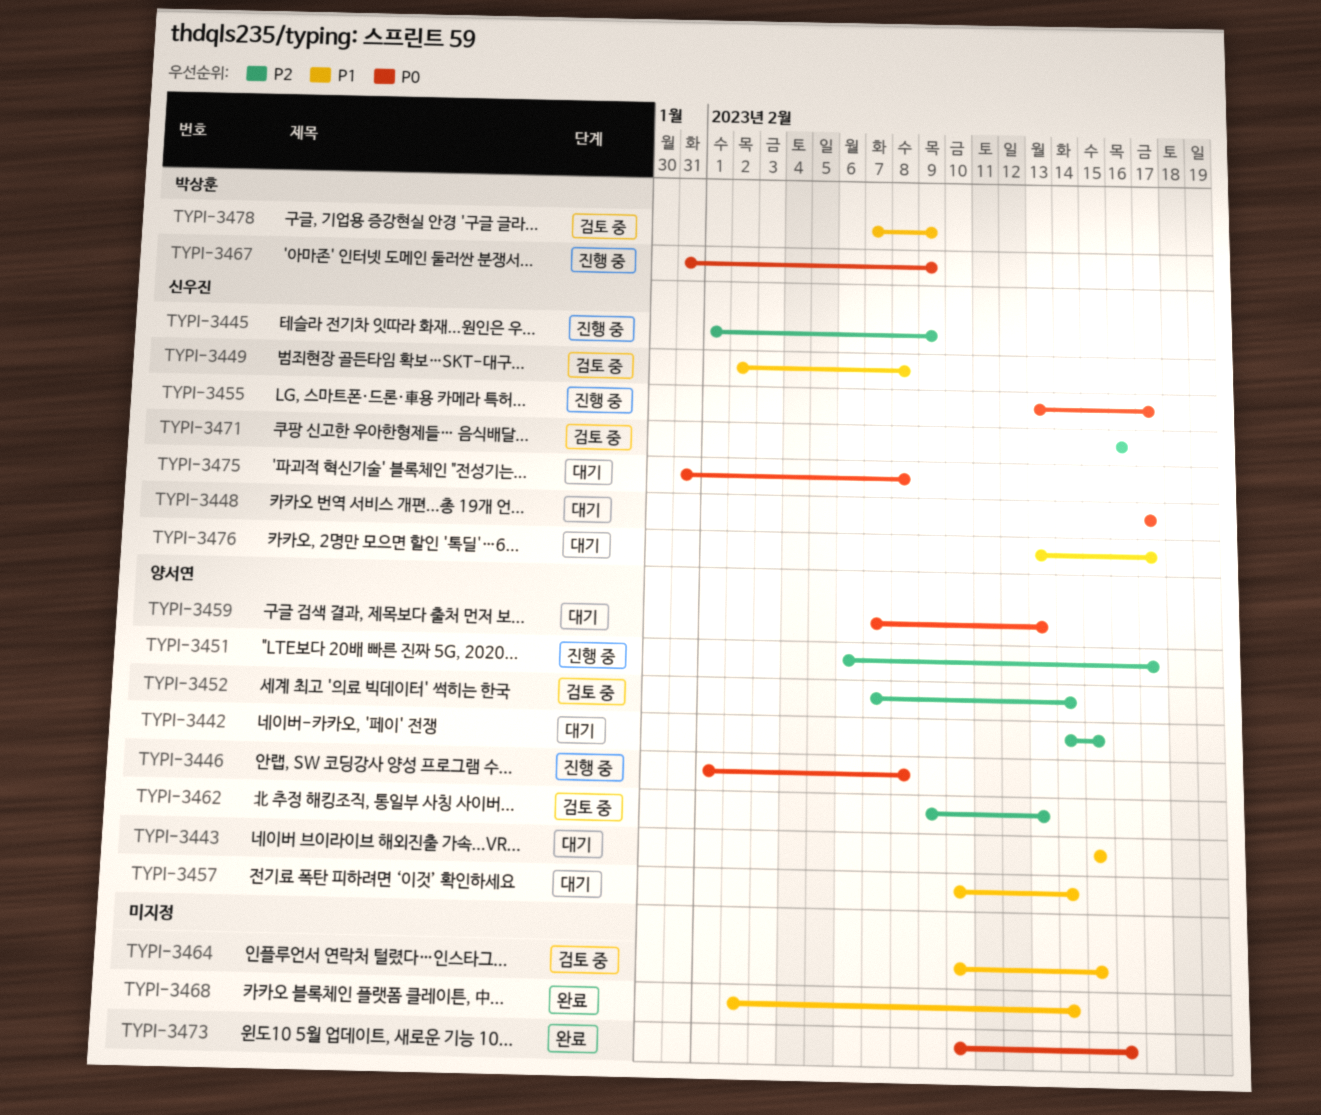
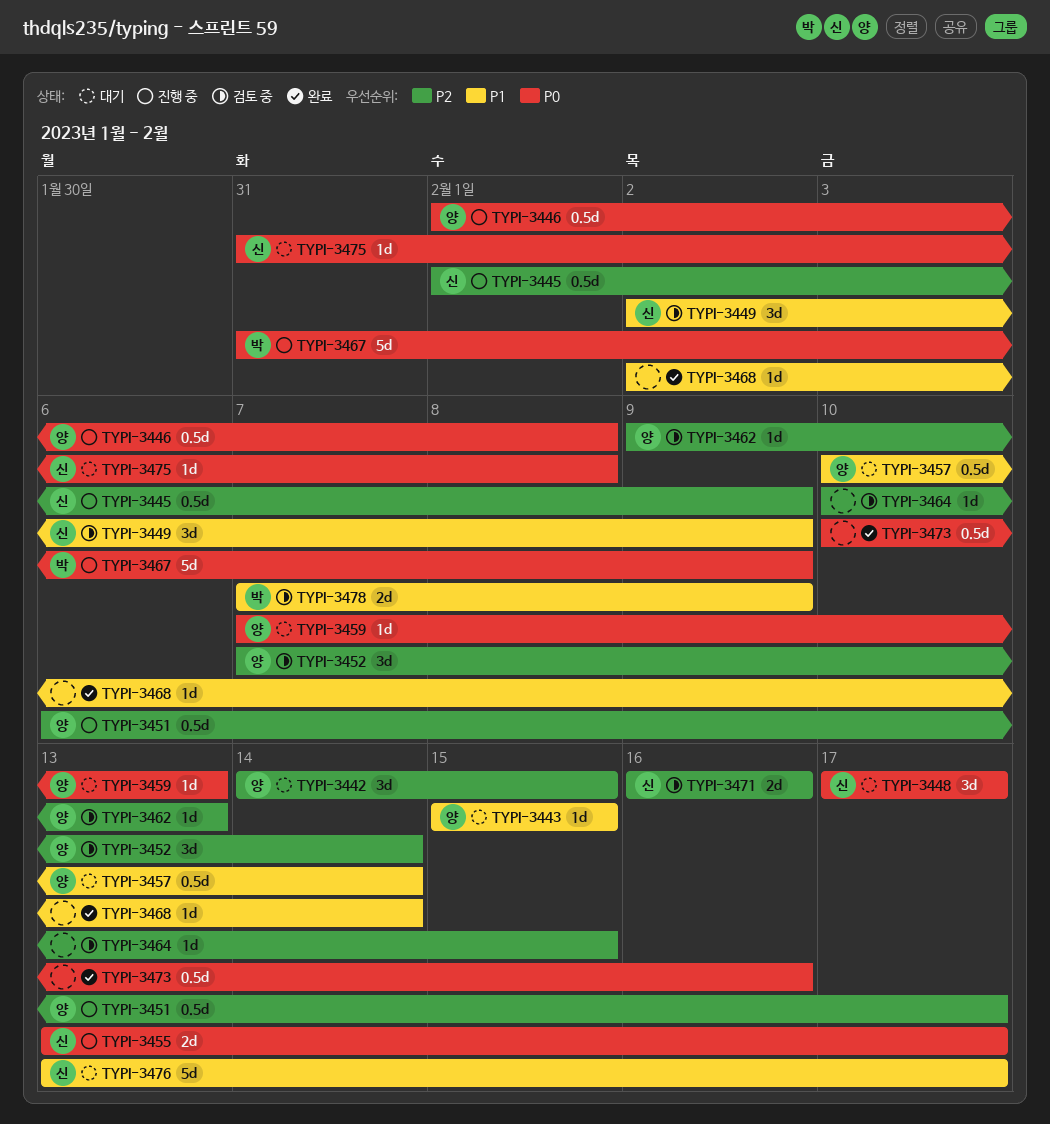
TYPI-3449, due: Feb 8 -> Feb 9
TYPI-3464, priority: P1 -> P2

